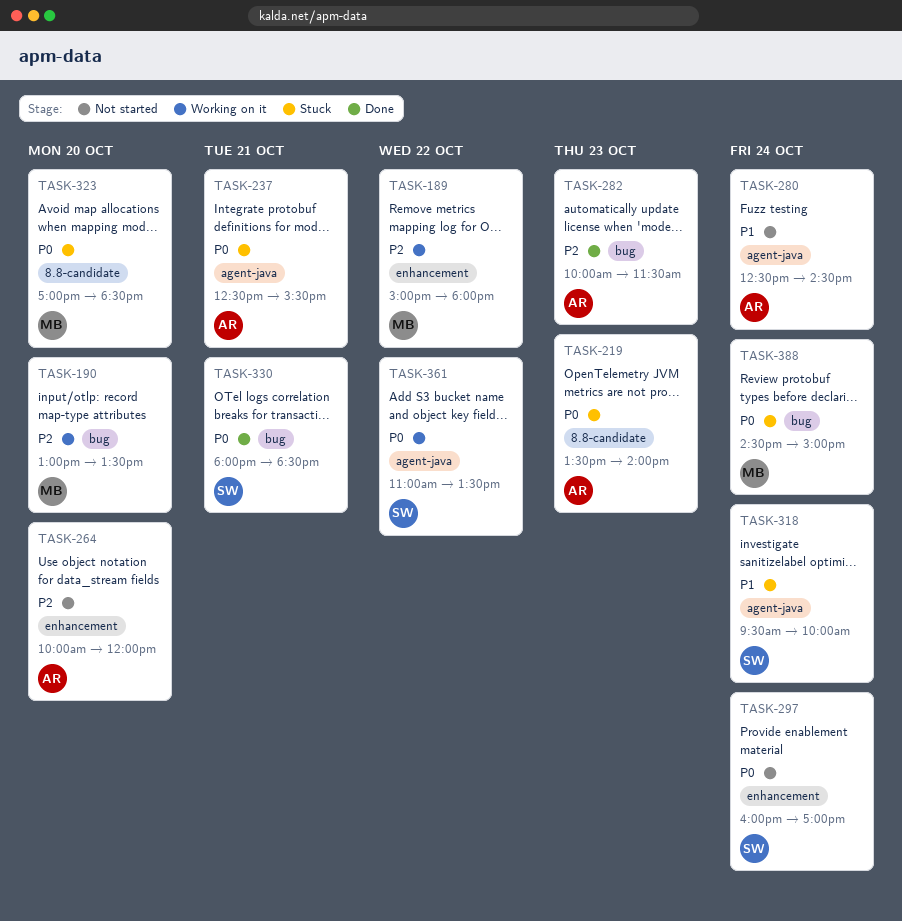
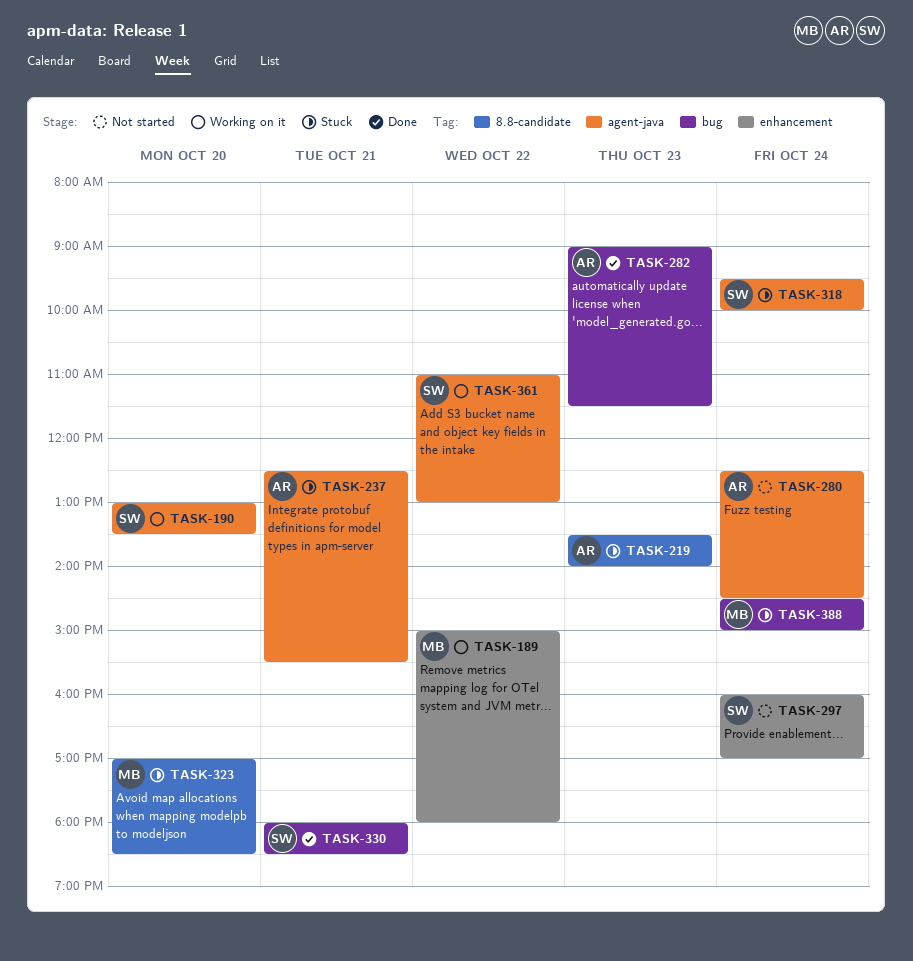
TASK-190, owner: MB -> SW
TASK-190, label: bug -> agent-java
TASK-264: present -> none
TASK-282, begins: 10:00 -> 09:00
TASK-361, ends: 13:30 -> 13:00

